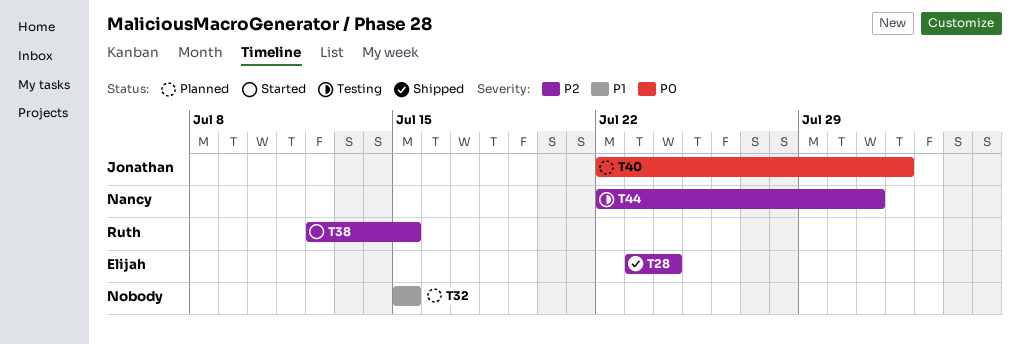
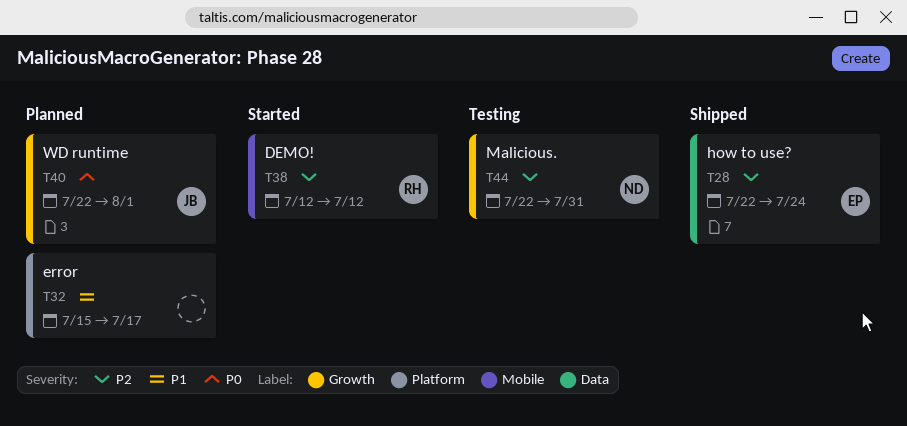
T28, start: Jul 23 -> Jul 22
T32, due: Jul 15 -> Jul 17
T38, due: Jul 15 -> Jul 12

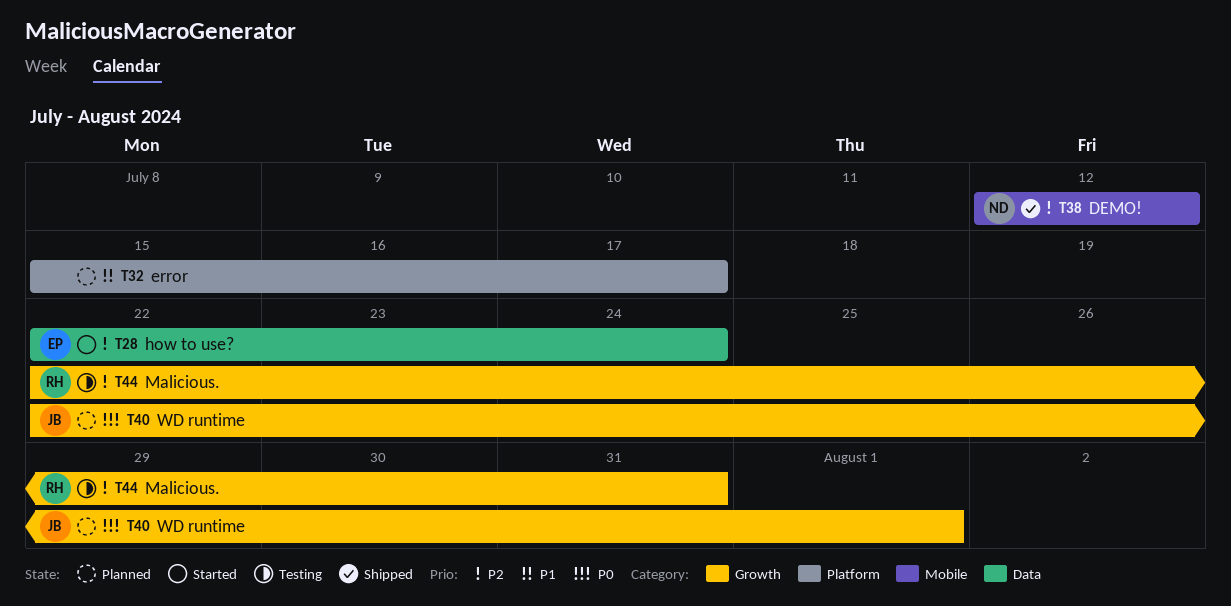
T28, status: Shipped -> Started
T38, status: Started -> Shipped
T38, owner: RH -> ND
T44, owner: ND -> RH

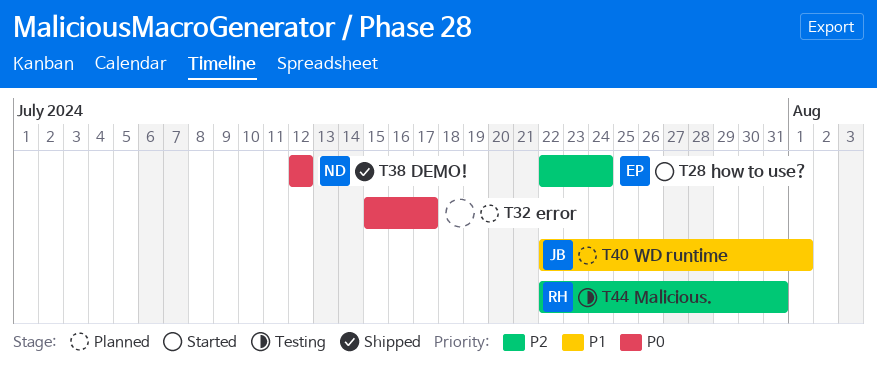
T32, priority: P1 -> P0
T38, priority: P2 -> P0
T40, priority: P0 -> P1

